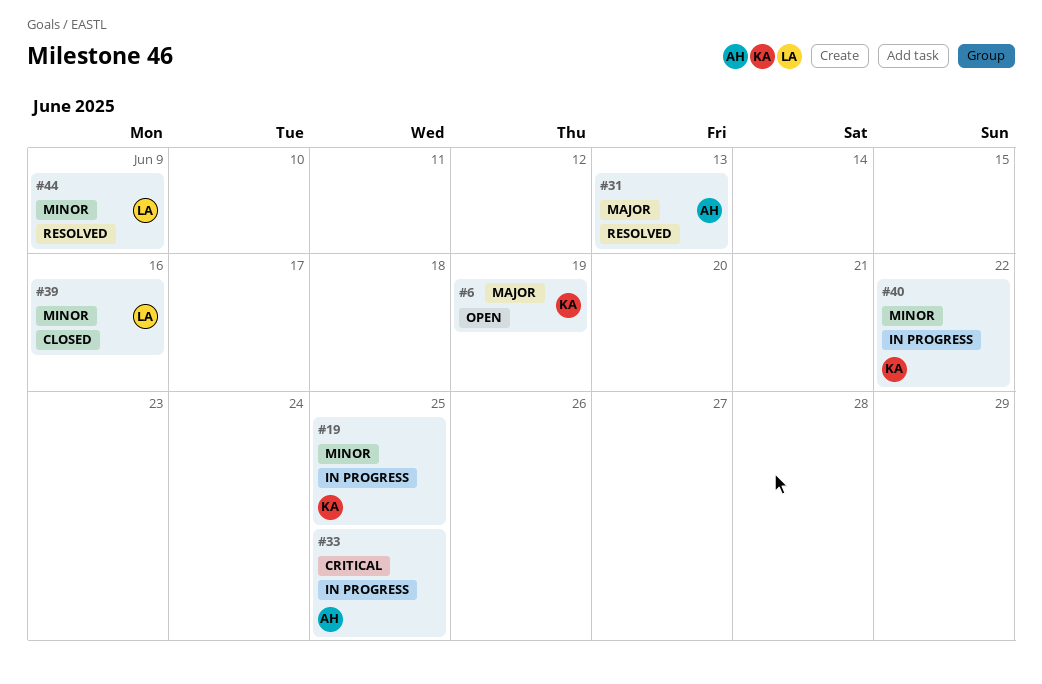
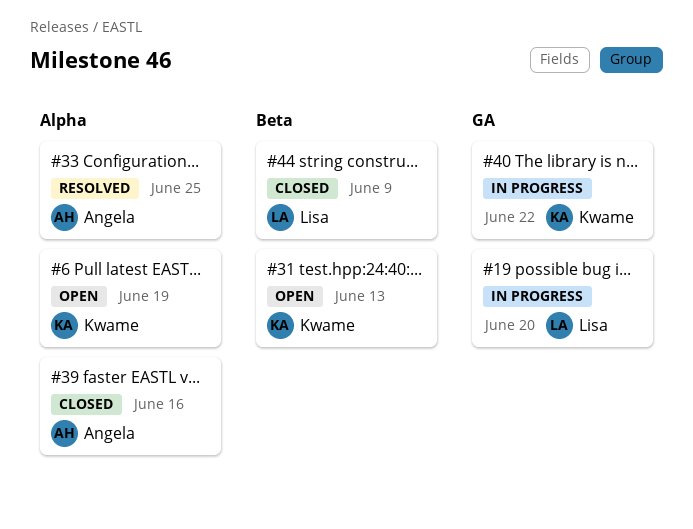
#19, owner: Kwame -> Lisa
#19, due: Jun 25 -> Jun 20
#31, status: Resolved -> Open
#31, owner: Angela -> Kwame
#33, status: In progress -> Resolved
#39, owner: Lisa -> Angela
#44, status: Resolved -> Closed

